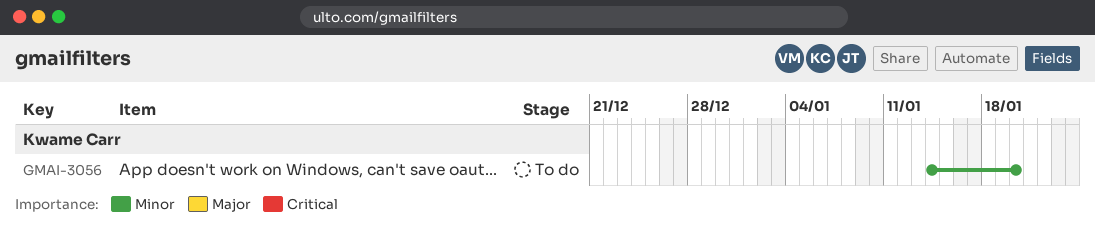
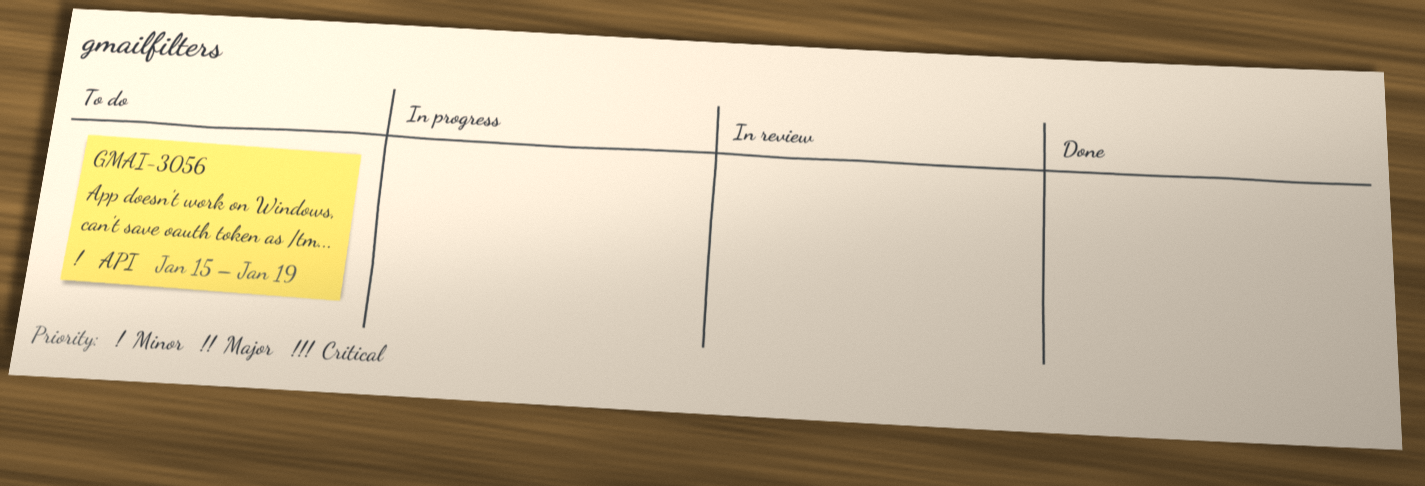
GMAI-3056, start: Jan 14 -> Jan 15
GMAI-3056, due: Jan 20 -> Jan 19

